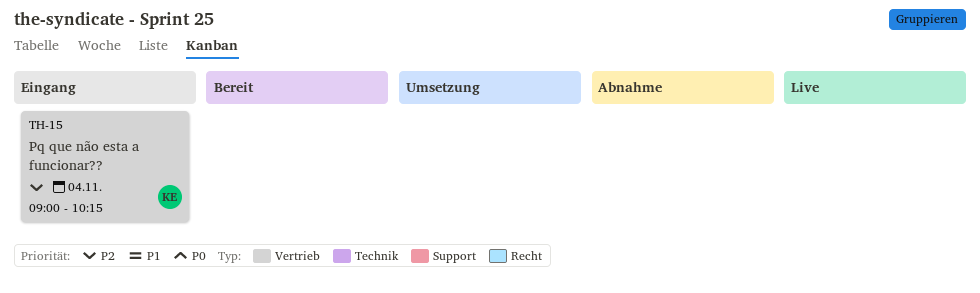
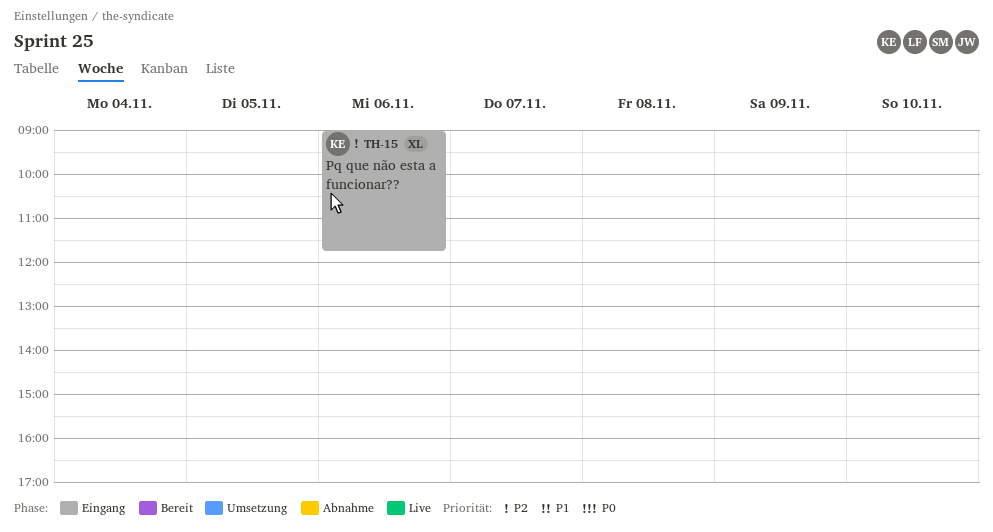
TH-15, day: Nov 4 -> Nov 6
TH-15, ends: 10:15 -> 11:45

